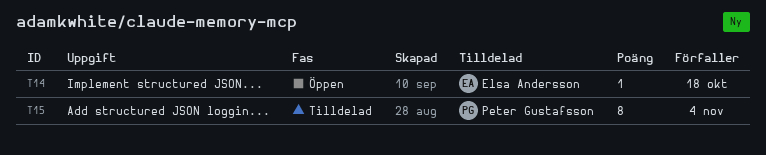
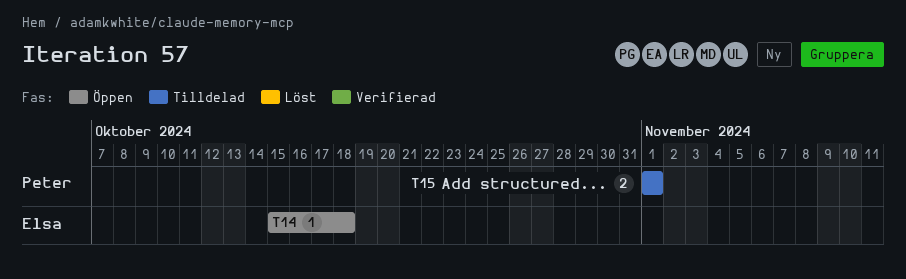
T15, estimate: 8 -> 2
T15, due: Nov 4 -> Nov 1

